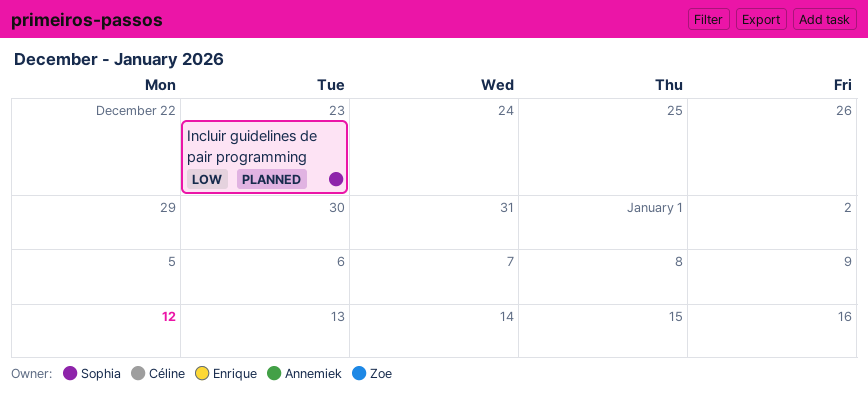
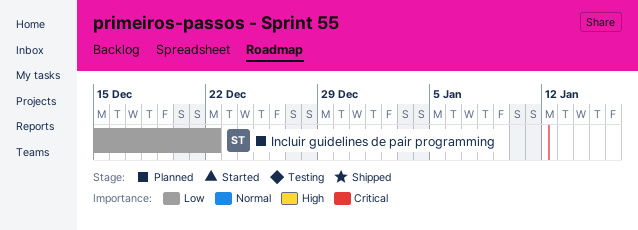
Incluir guidelines de pair programming, due: Dec 23 -> Dec 22

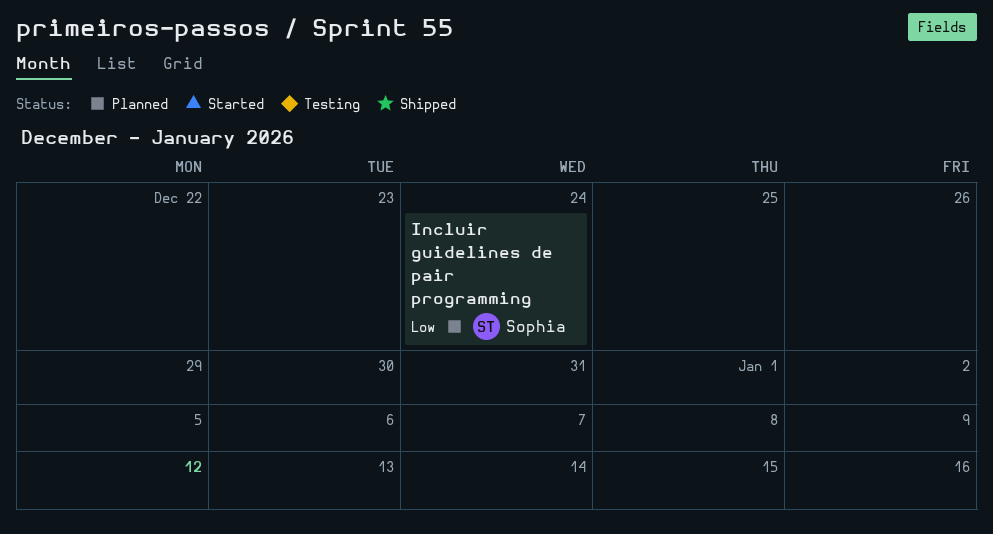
Incluir guidelines de pair programming, due: Dec 22 -> Dec 24

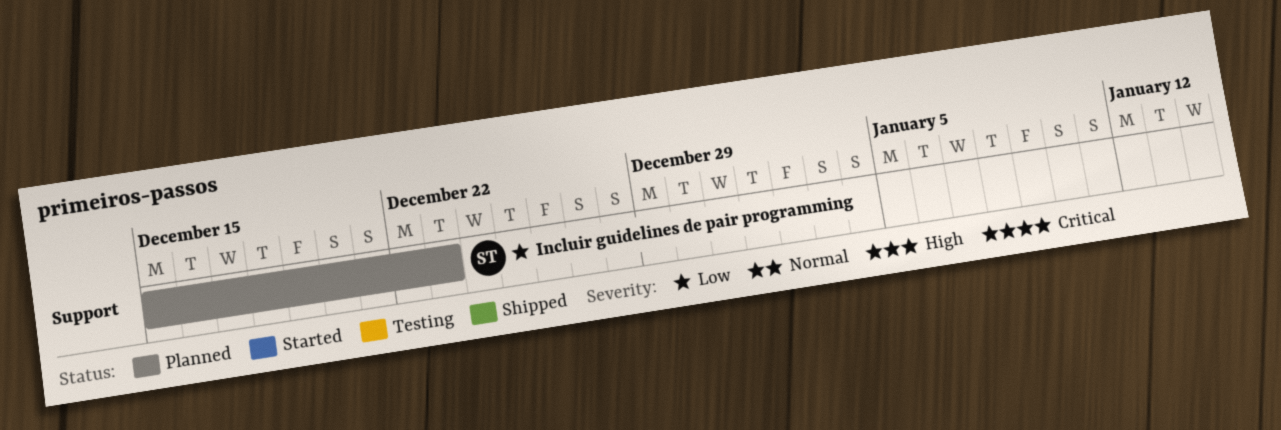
Incluir guidelines de pair programming, due: Dec 24 -> Dec 23

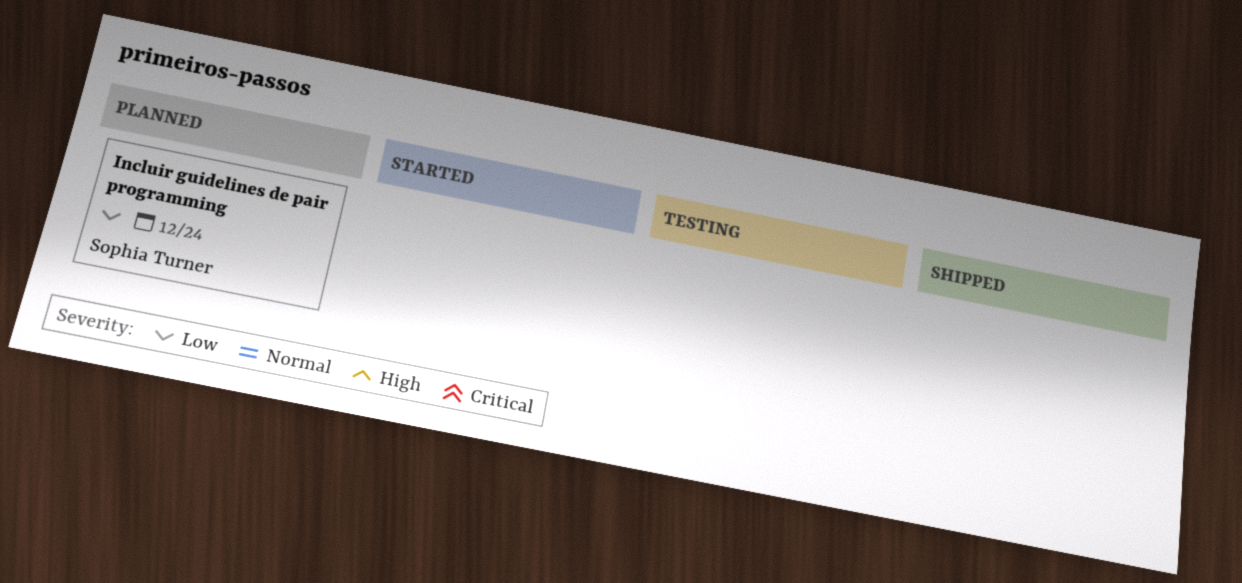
Incluir guidelines de pair programming, due: Dec 23 -> Dec 24

